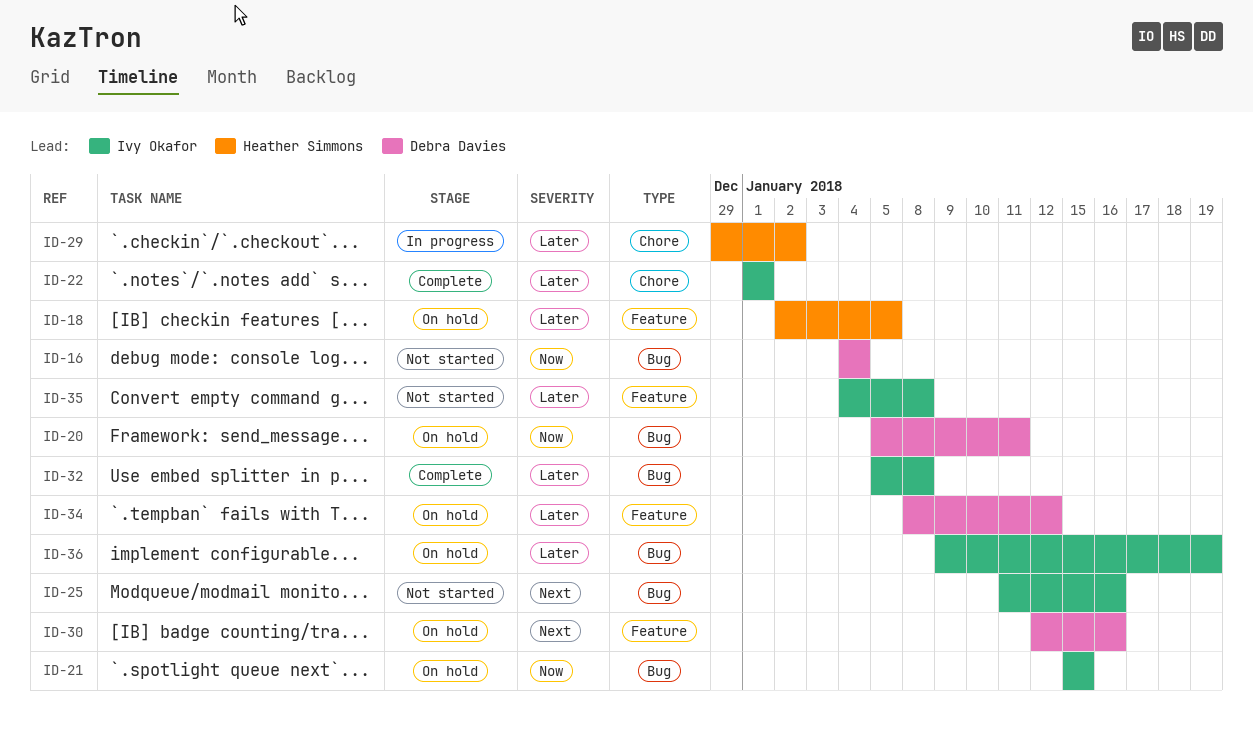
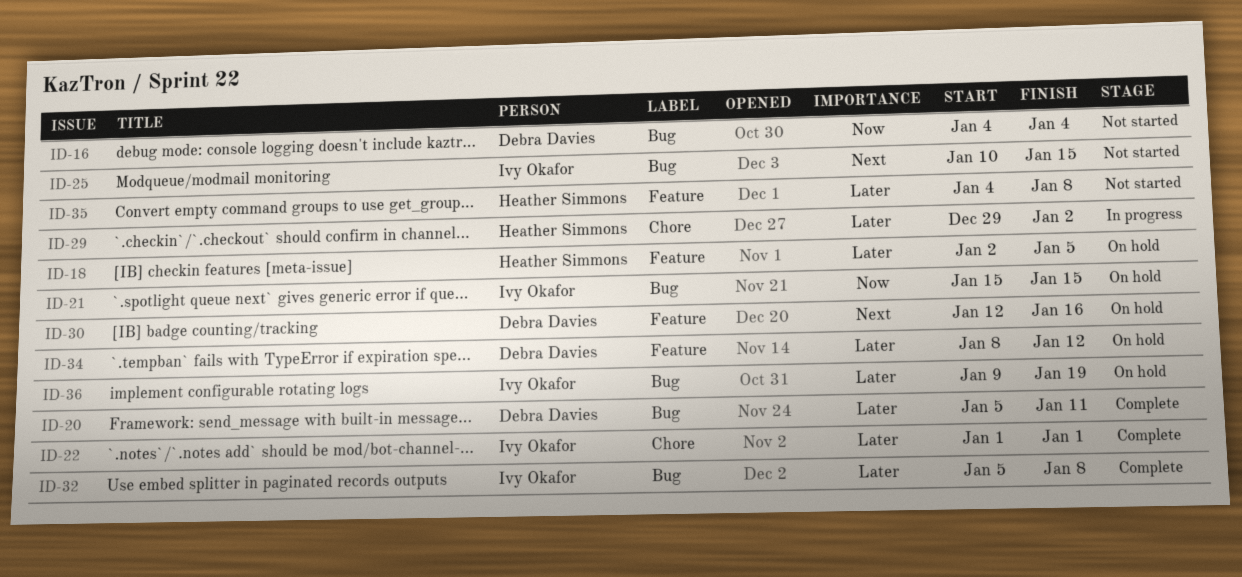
ID-20, status: On hold -> Complete
ID-20, priority: Now -> Later
ID-25, start: Jan 11 -> Jan 10
ID-25, due: Jan 16 -> Jan 15
ID-35, owner: Ivy Okafor -> Heather Simmons

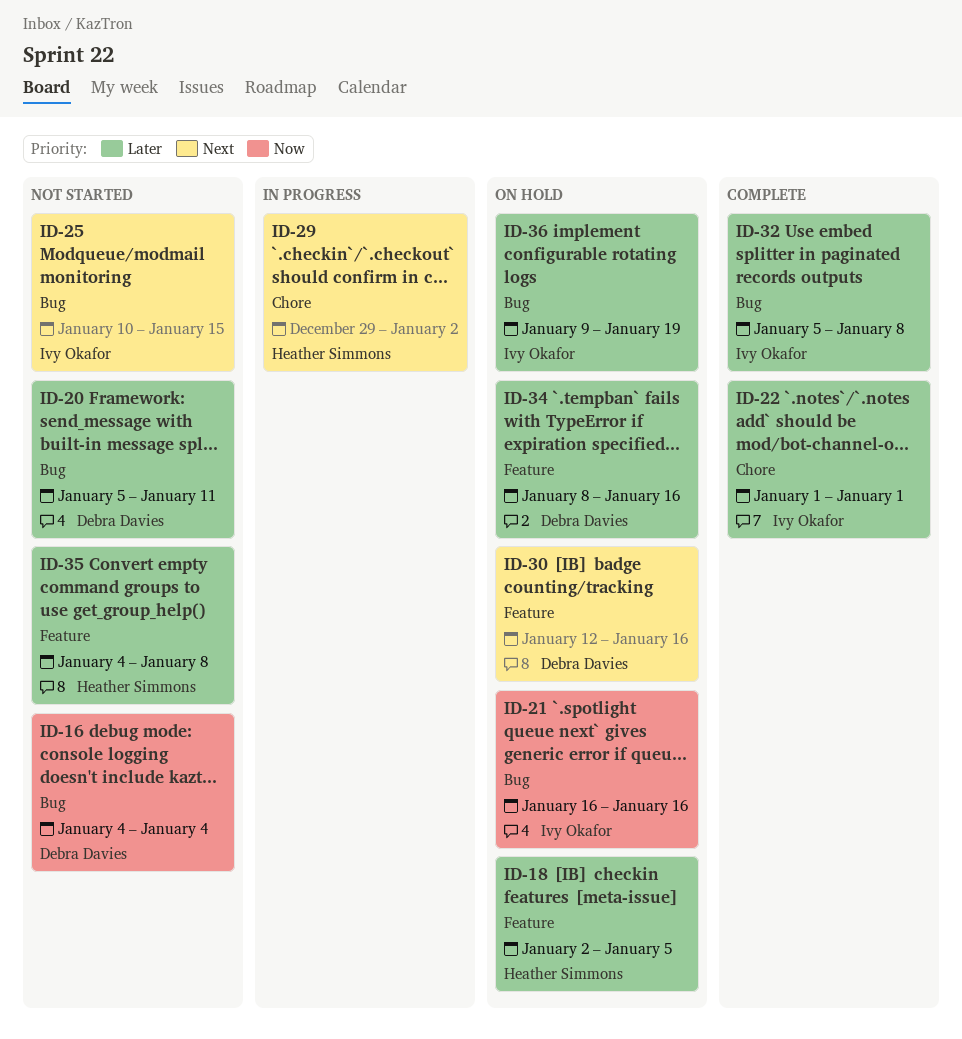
ID-20, status: Complete -> Not started
ID-21, start: Jan 15 -> Jan 16
ID-21, due: Jan 15 -> Jan 16
ID-29, priority: Later -> Next
ID-34, due: Jan 12 -> Jan 16

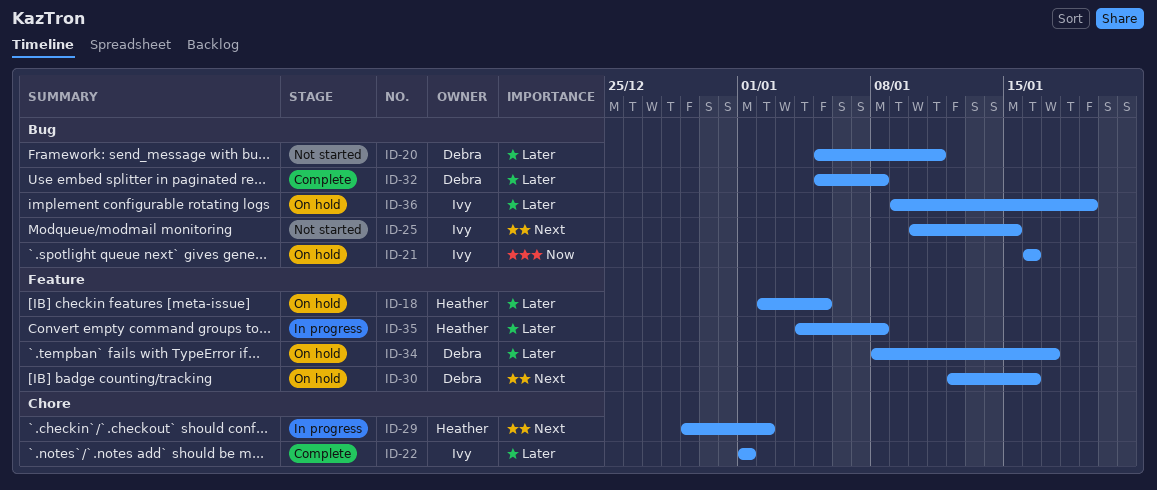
ID-16: present -> none
ID-32, owner: Ivy Okafor -> Debra Davies
ID-34, due: Jan 16 -> Jan 17
ID-35, status: Not started -> In progress

